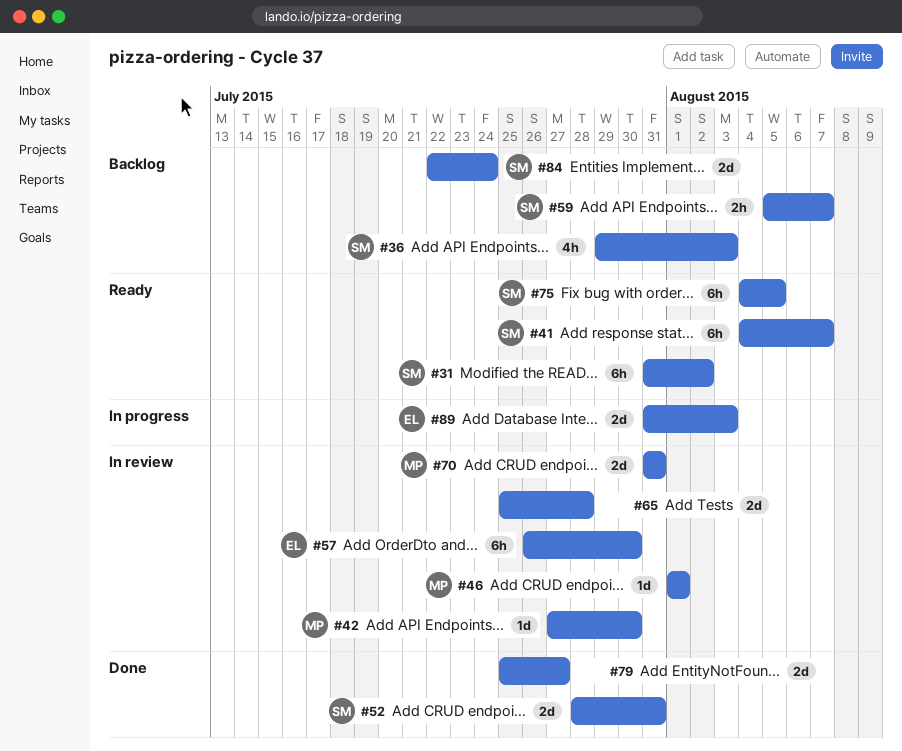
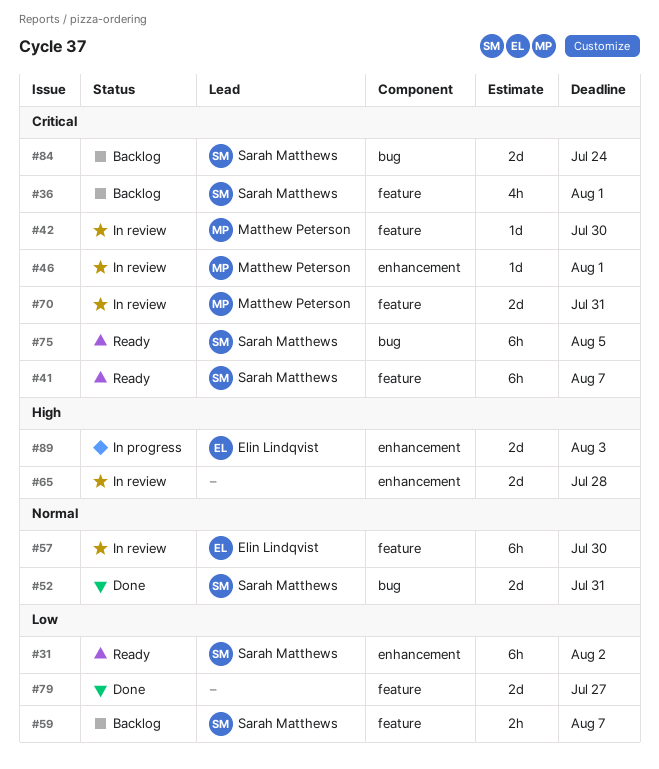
#36, due: Aug 3 -> Aug 1

